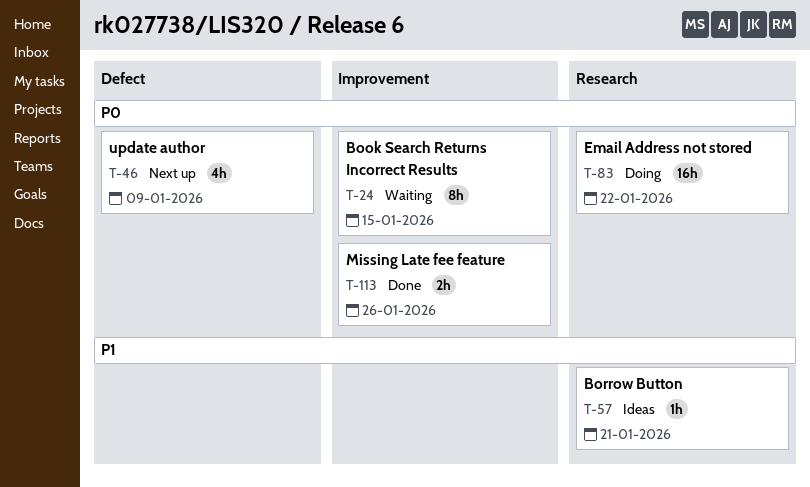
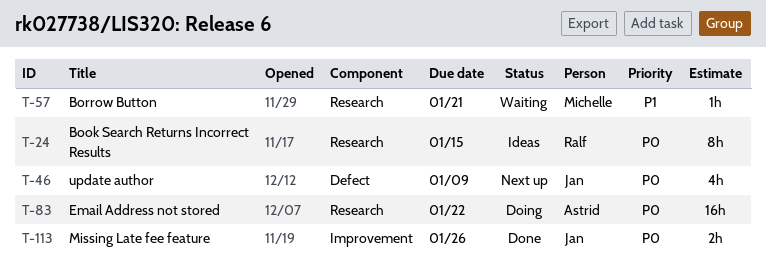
T-24, status: Waiting -> Ideas
T-24, label: Improvement -> Research
T-57, status: Ideas -> Waiting

